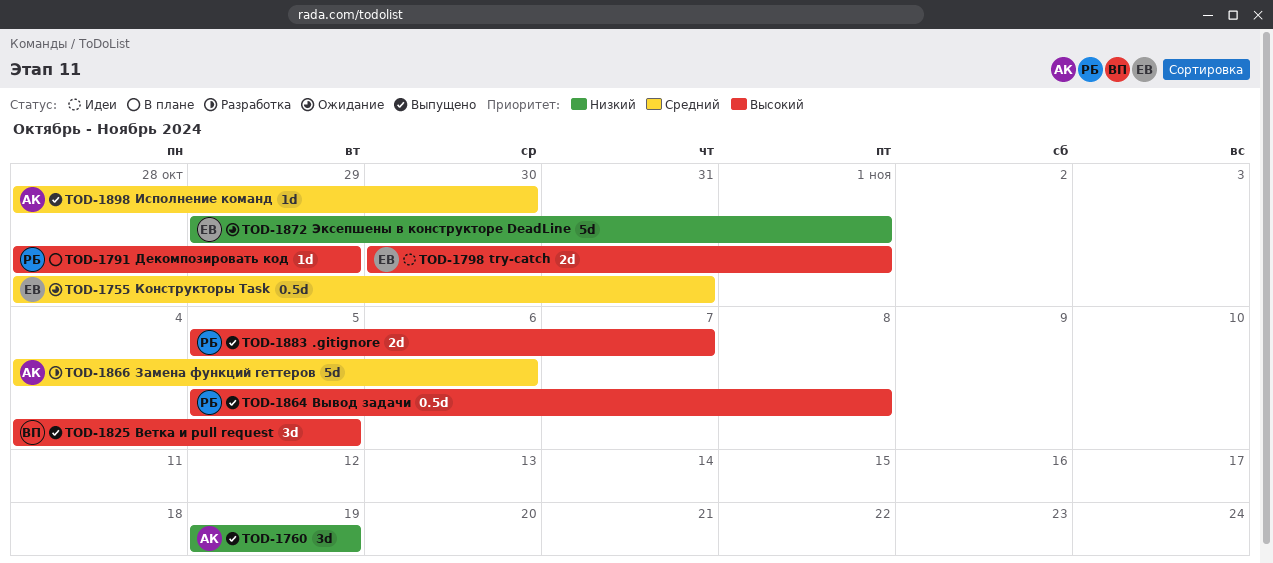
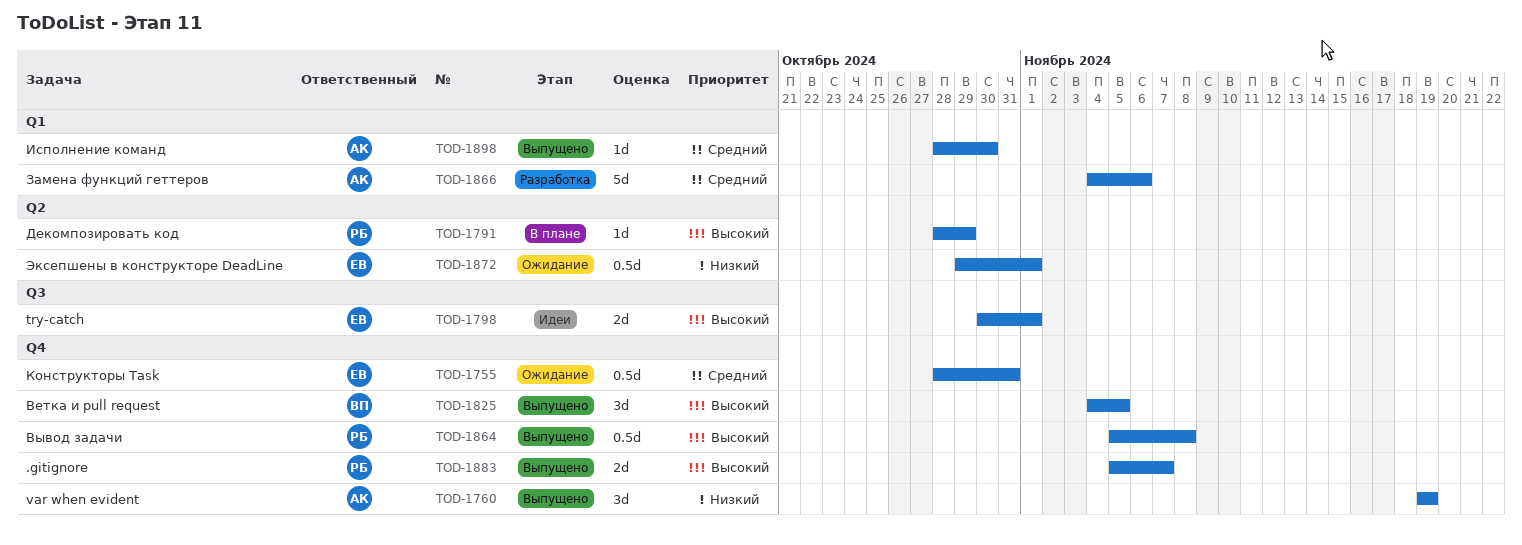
TOD-1872, estimate: 5d -> 0.5d

